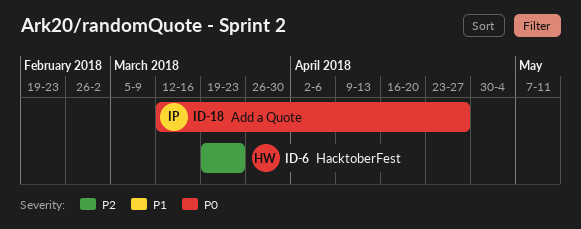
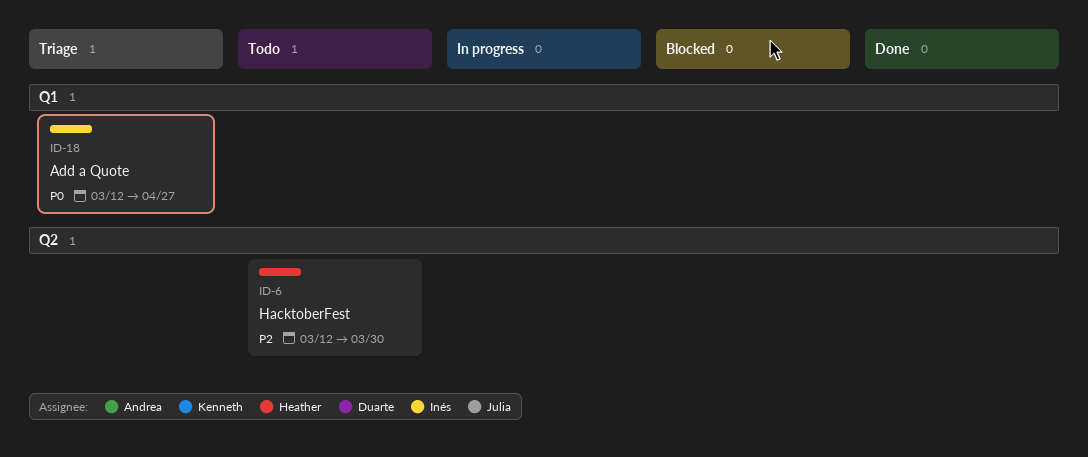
ID-6, start: Mar 19 -> Mar 12
ID-6, due: Mar 23 -> Mar 30

